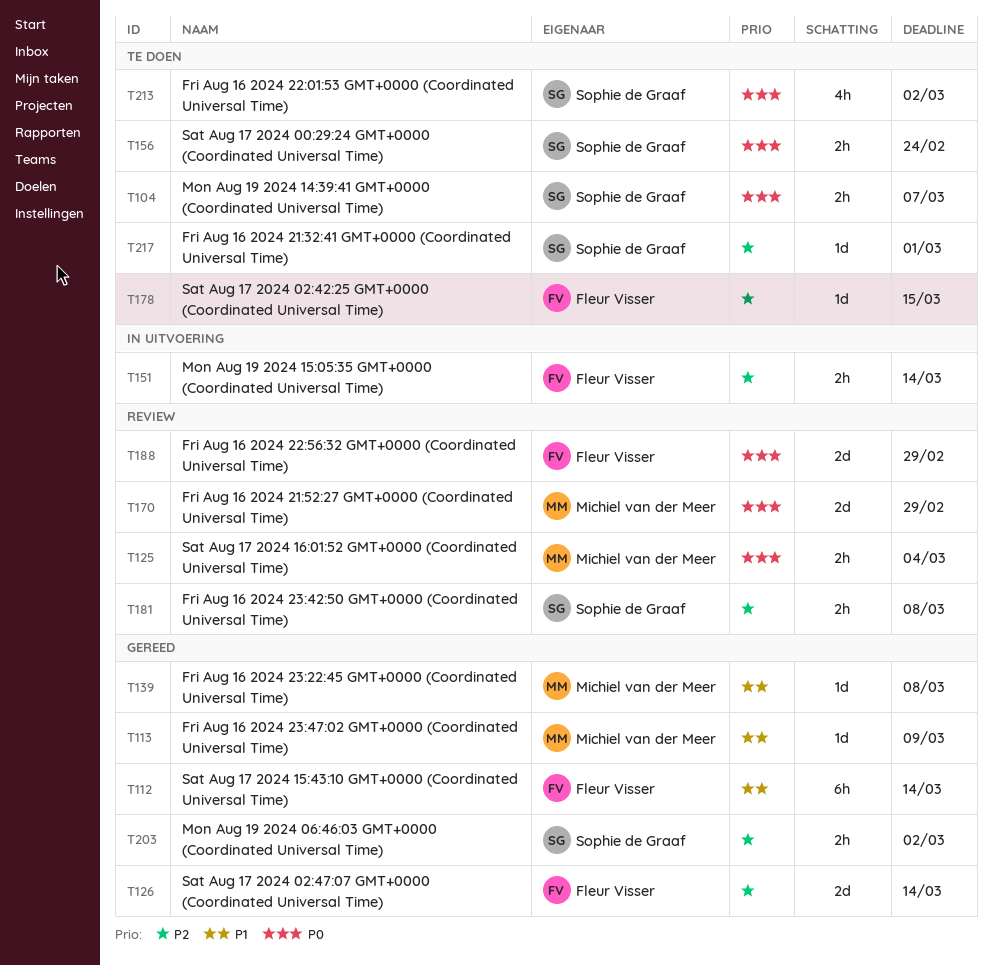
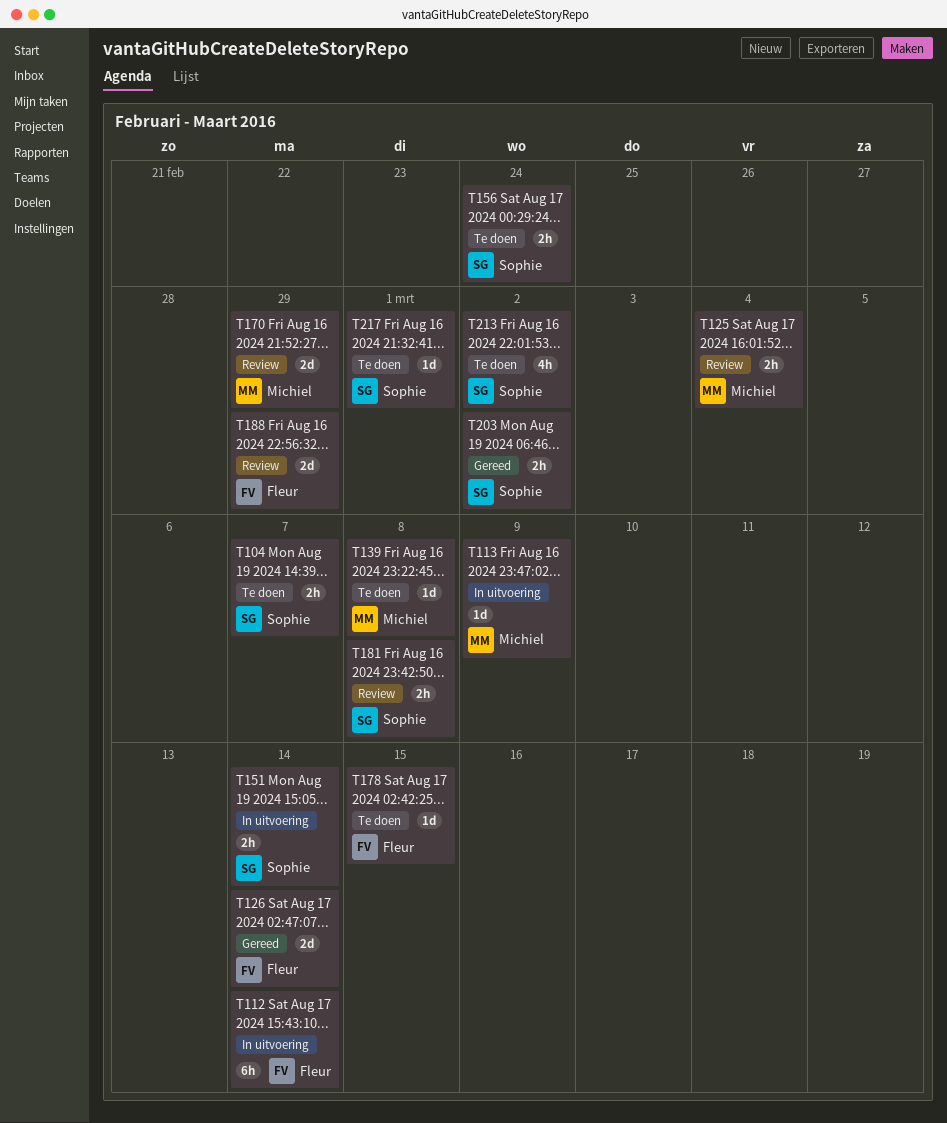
T112, status: Gereed -> In uitvoering
T113, status: Gereed -> In uitvoering
T139, status: Gereed -> Te doen
T151, owner: Fleur Visser -> Sophie de Graaf

